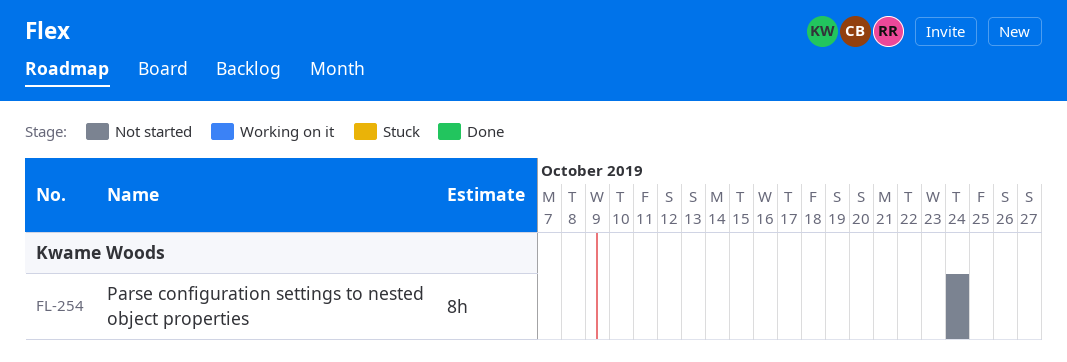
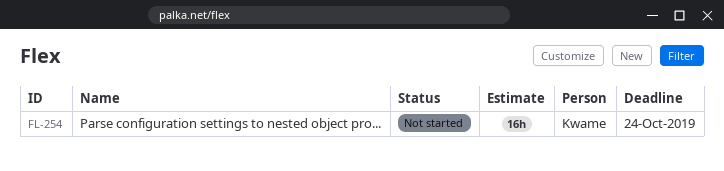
FL-254, estimate: 8h -> 16h

